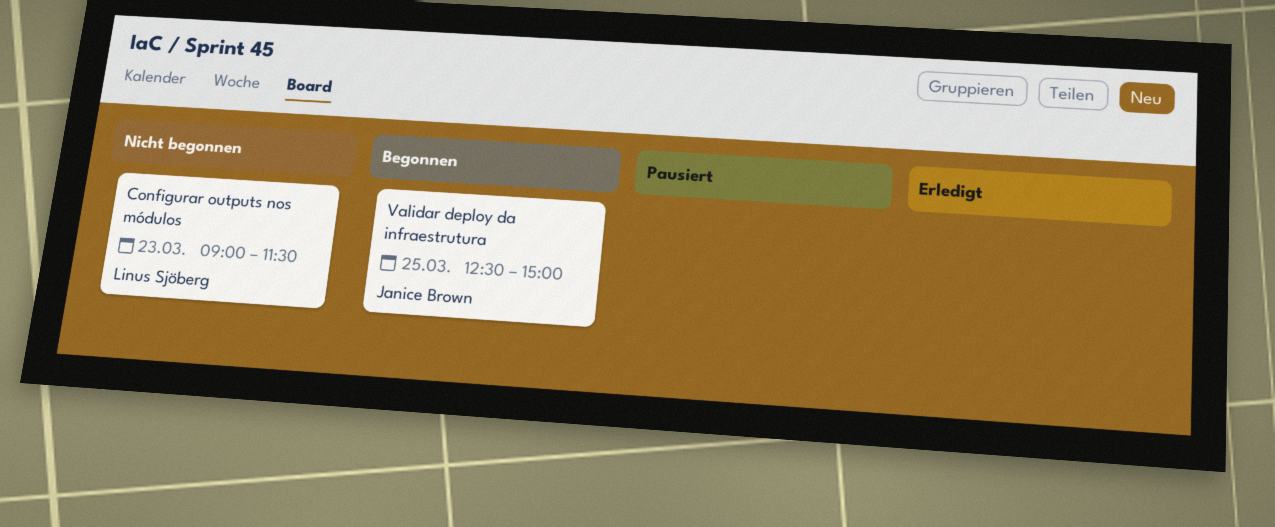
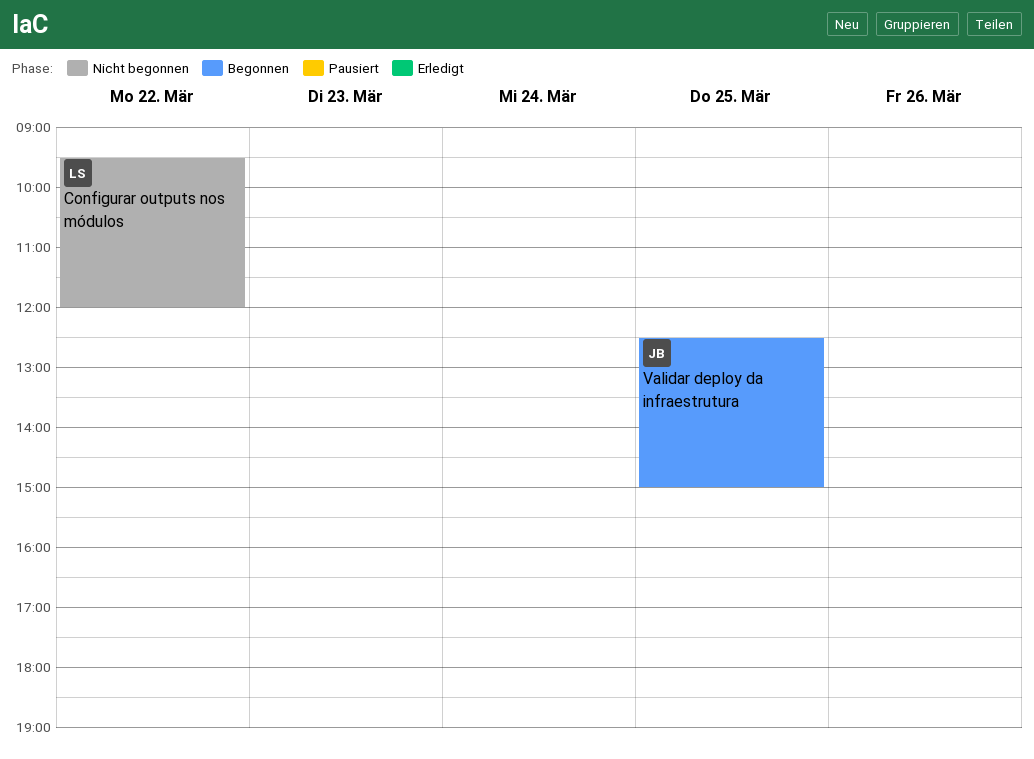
Configurar outputs nos módulos, day: Mar 23 -> Mar 22
Configurar outputs nos módulos, begins: 09:00 -> 09:30
Configurar outputs nos módulos, ends: 11:30 -> 12:00

